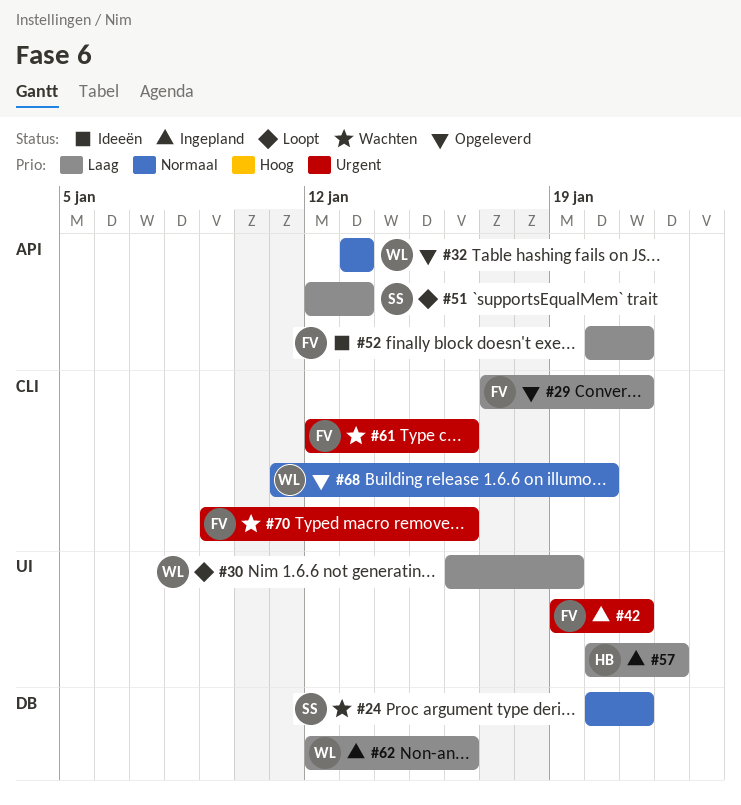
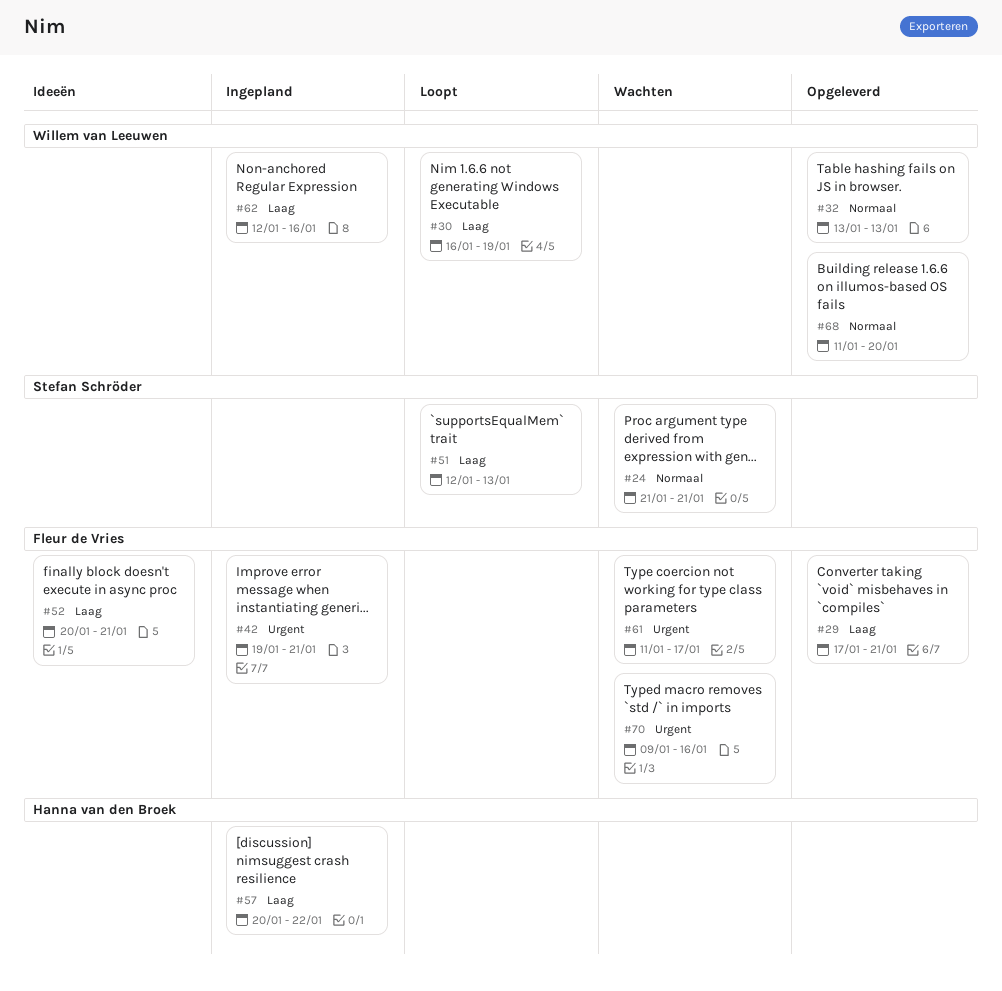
#24, start: Jan 20 -> Jan 21
#61, start: Jan 12 -> Jan 11
#61, due: Jan 16 -> Jan 17

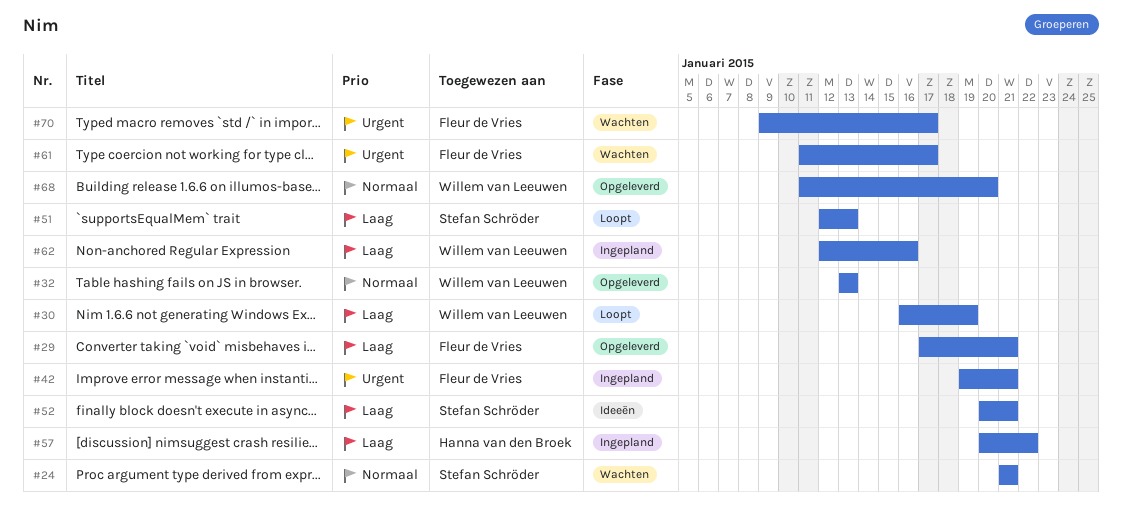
#52, owner: Fleur de Vries -> Stefan Schröder
#70, due: Jan 16 -> Jan 17

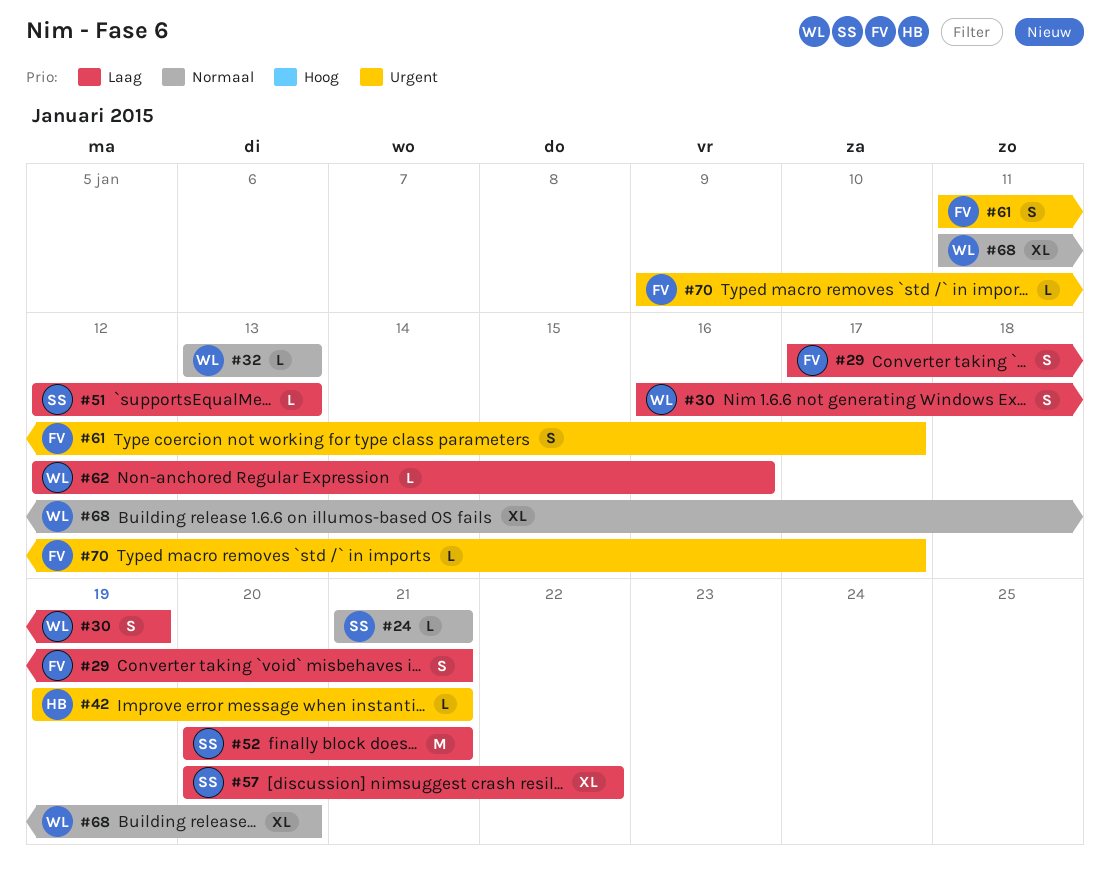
#42, owner: Fleur de Vries -> Hanna van den Broek
#57, owner: Hanna van den Broek -> Stefan Schröder

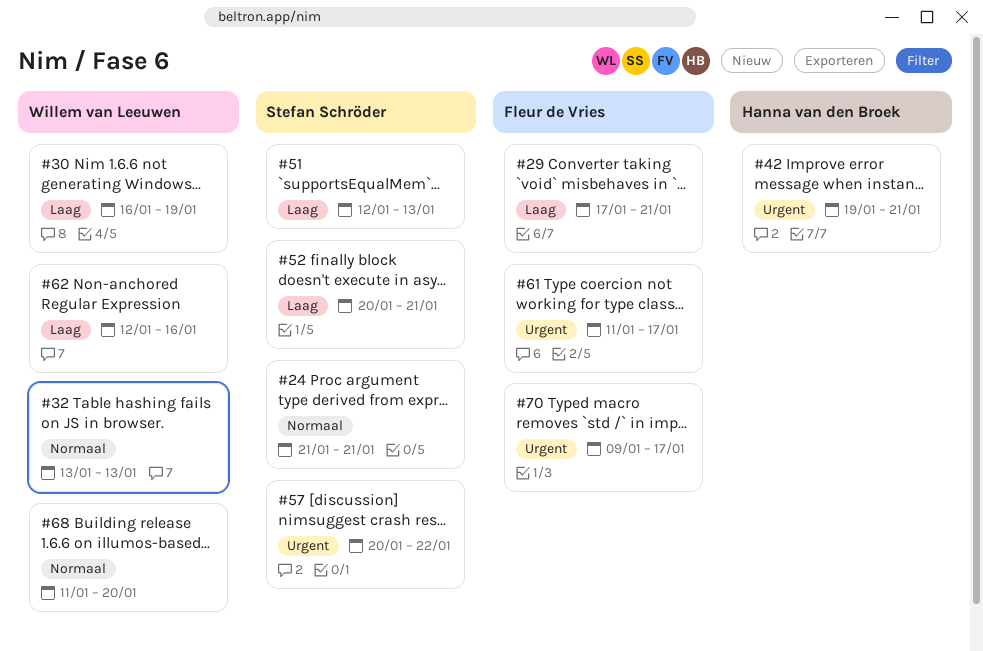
#57, priority: Laag -> Urgent

